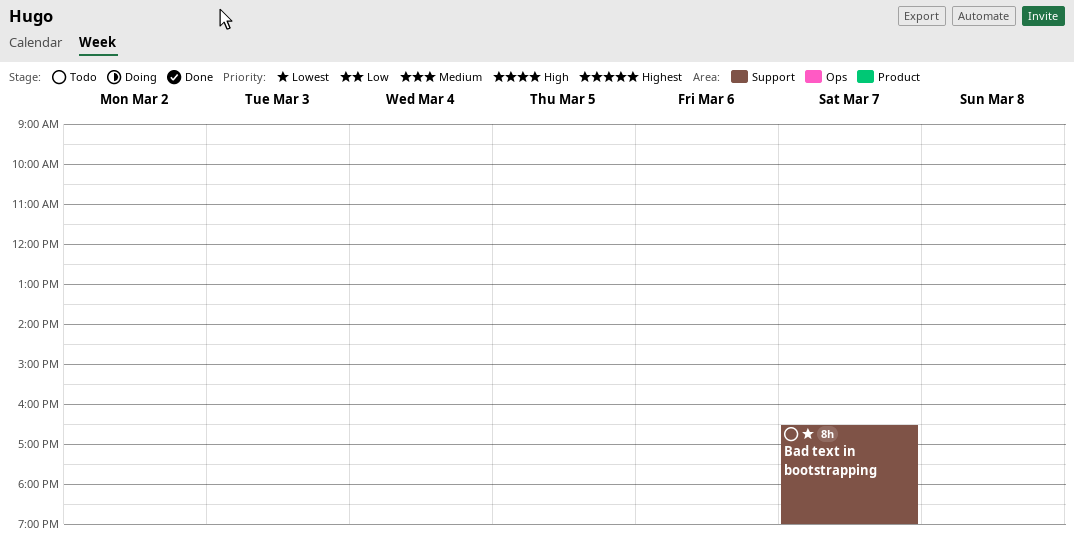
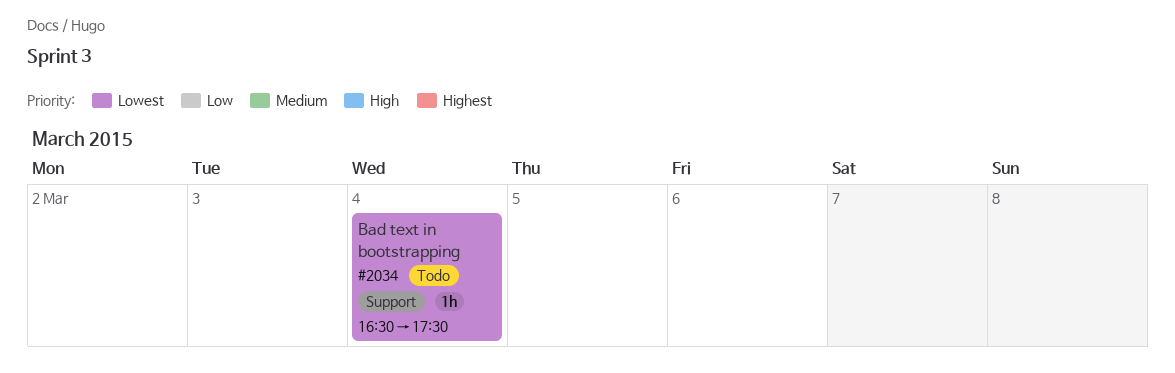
Bad text in bootstrapping, estimate: 8h -> 1h
Bad text in bootstrapping, day: Mar 7 -> Mar 4
Bad text in bootstrapping, ends: 19:00 -> 17:30

